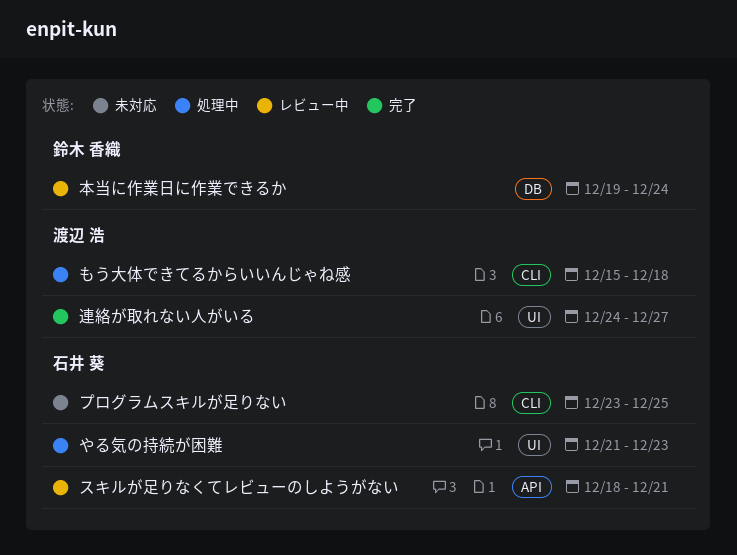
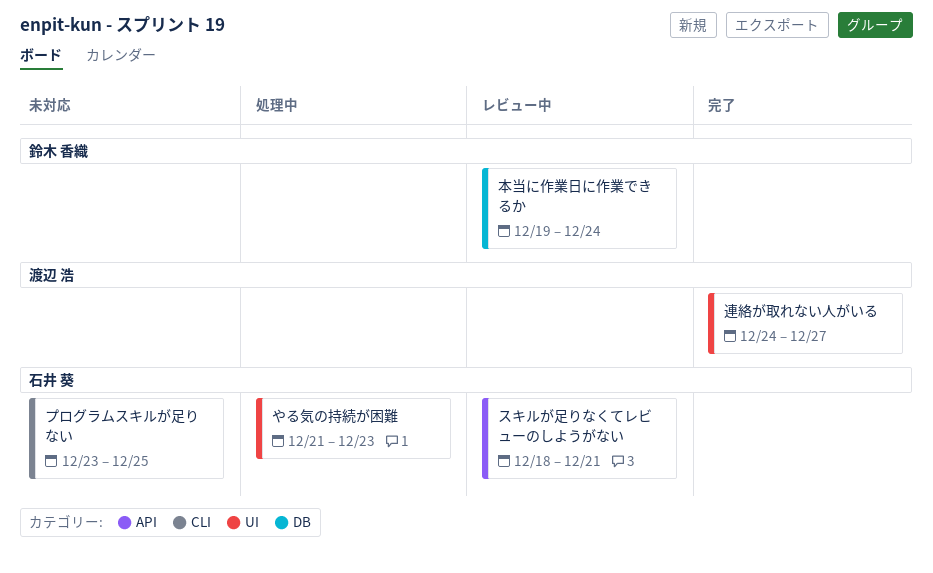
もう大体できてるからいいんじゃね感: present -> none

